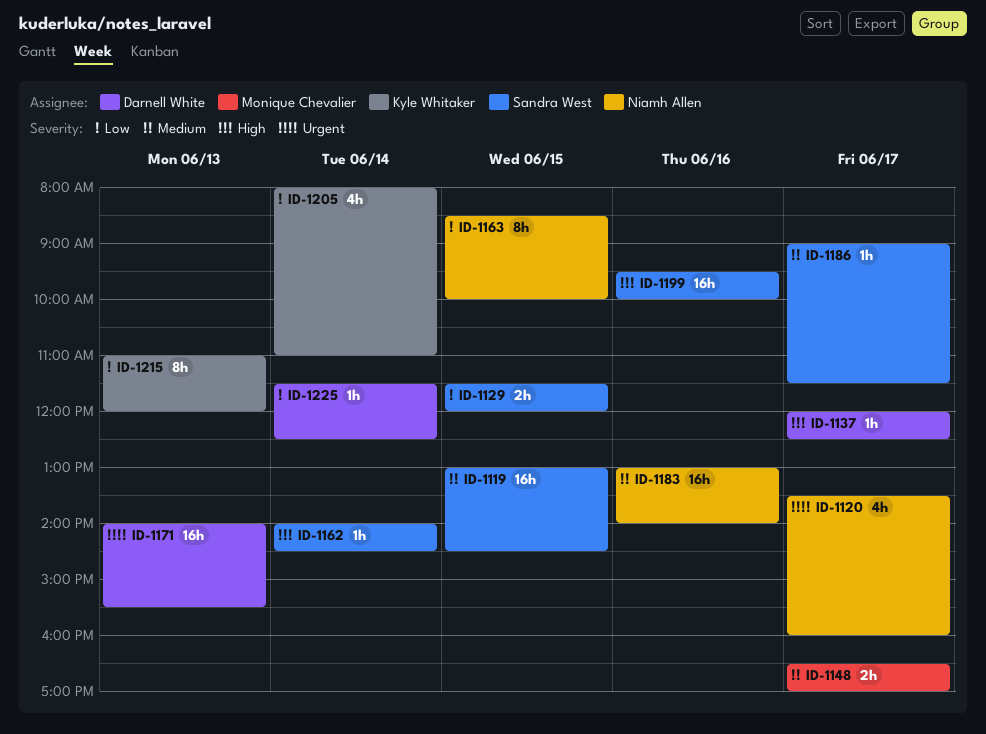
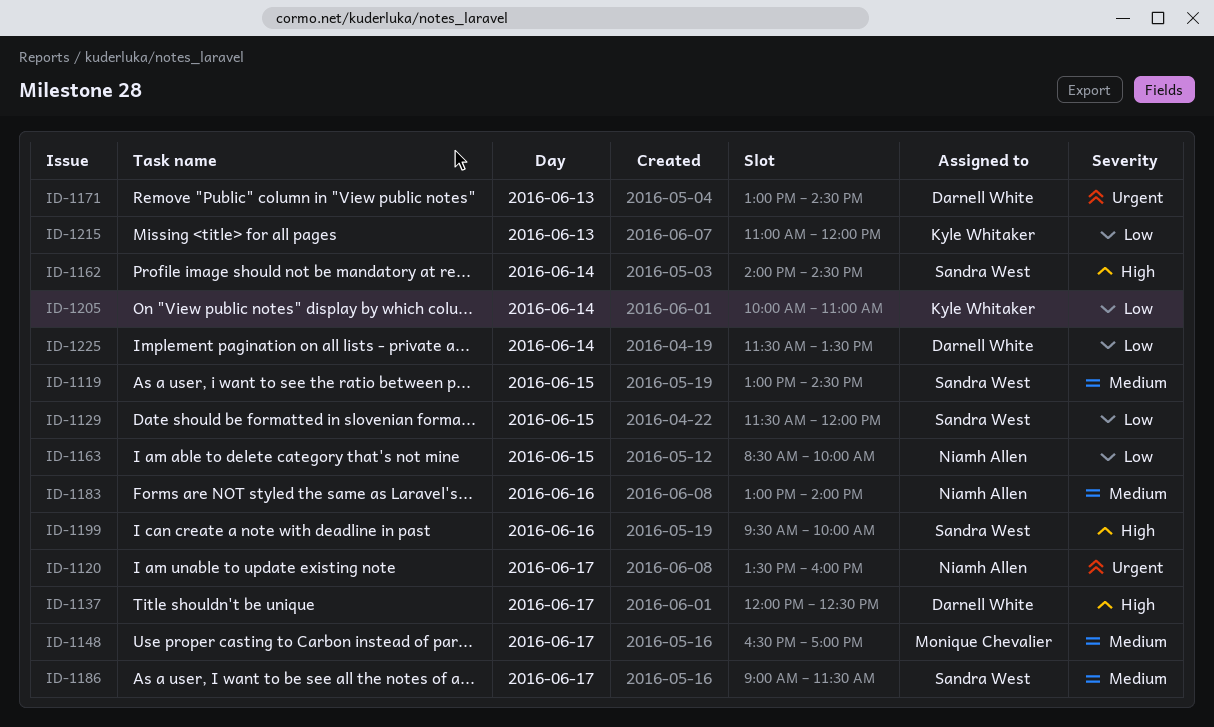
ID-1171, begins: 14:00 -> 13:00
ID-1171, ends: 15:30 -> 14:30
ID-1205, begins: 08:00 -> 10:00
ID-1225, ends: 12:30 -> 13:30

